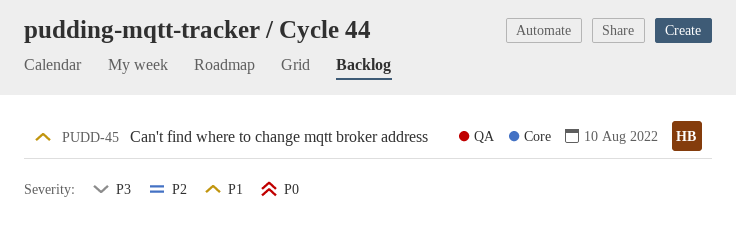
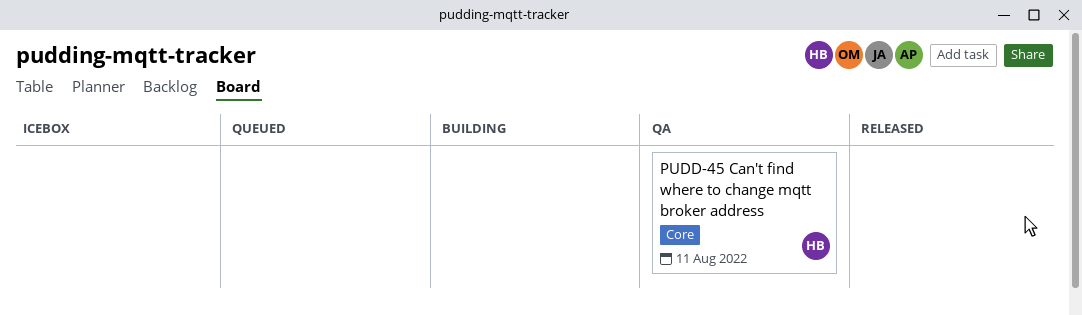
PUDD-45, due: Aug 10 -> Aug 11

